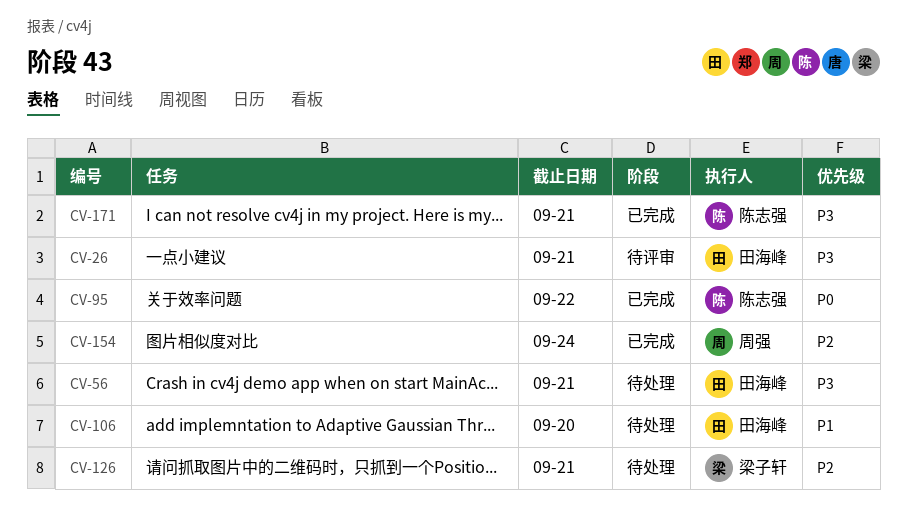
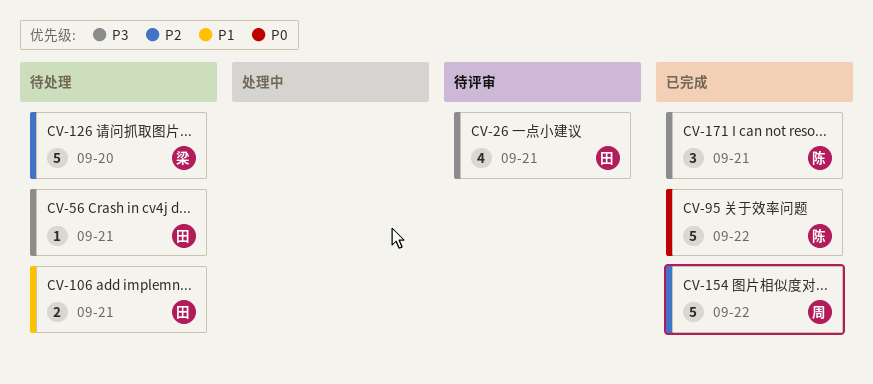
CV-106, due: Sep 20 -> Sep 21
CV-126, due: Sep 21 -> Sep 20
CV-154, due: Sep 24 -> Sep 22

